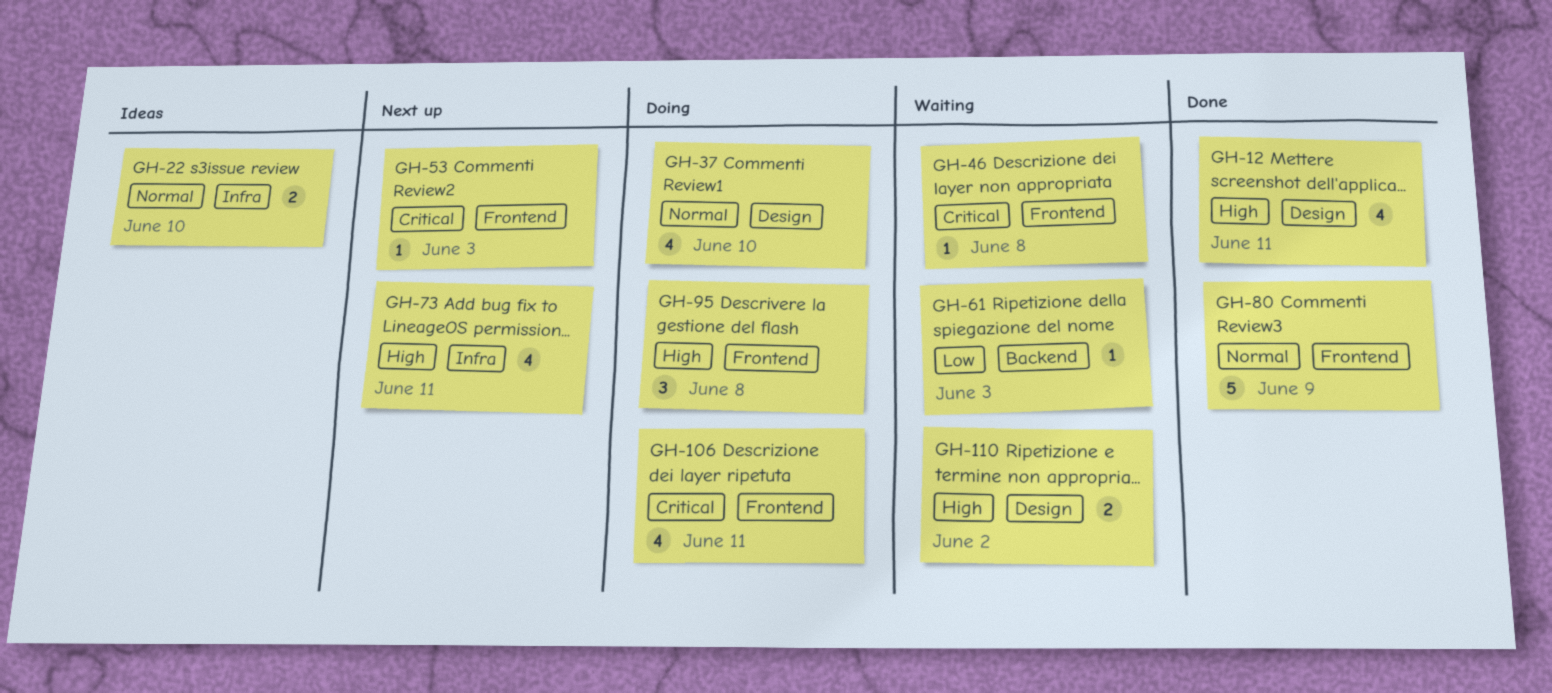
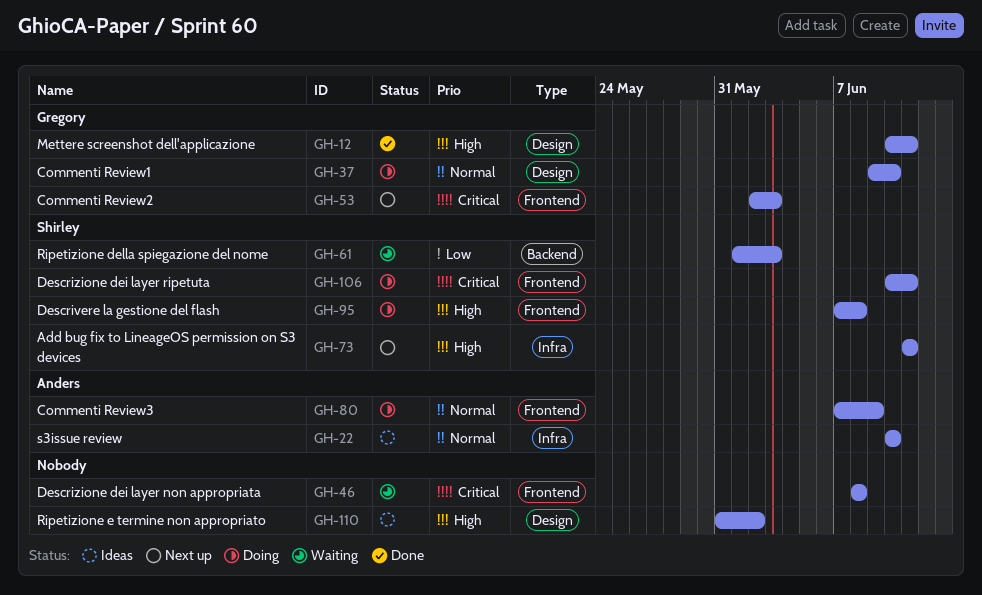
GH-80, status: Done -> Doing
GH-110, status: Waiting -> Ideas

